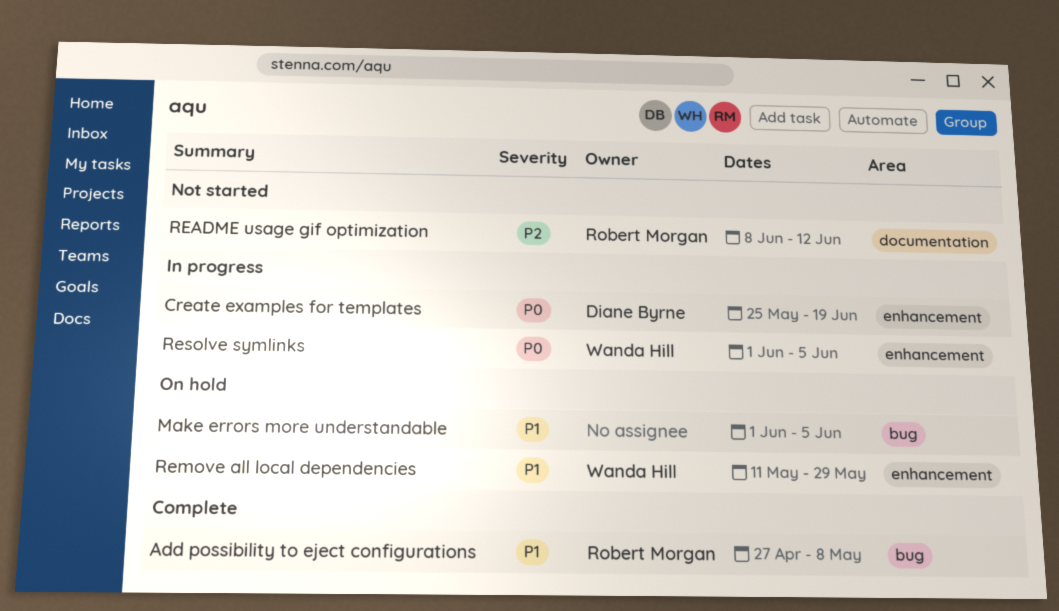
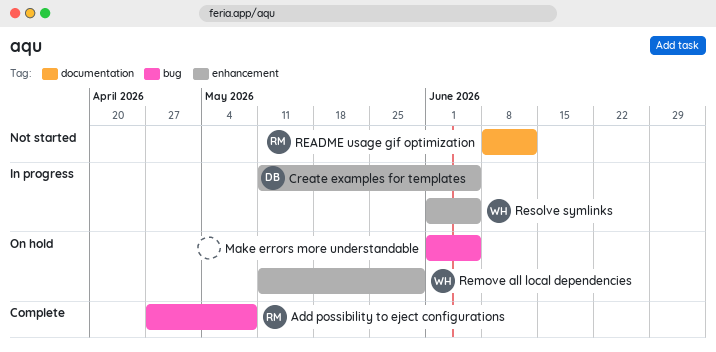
Create examples for templates, start: May 25 -> May 11
Create examples for templates, due: Jun 19 -> Jun 5

